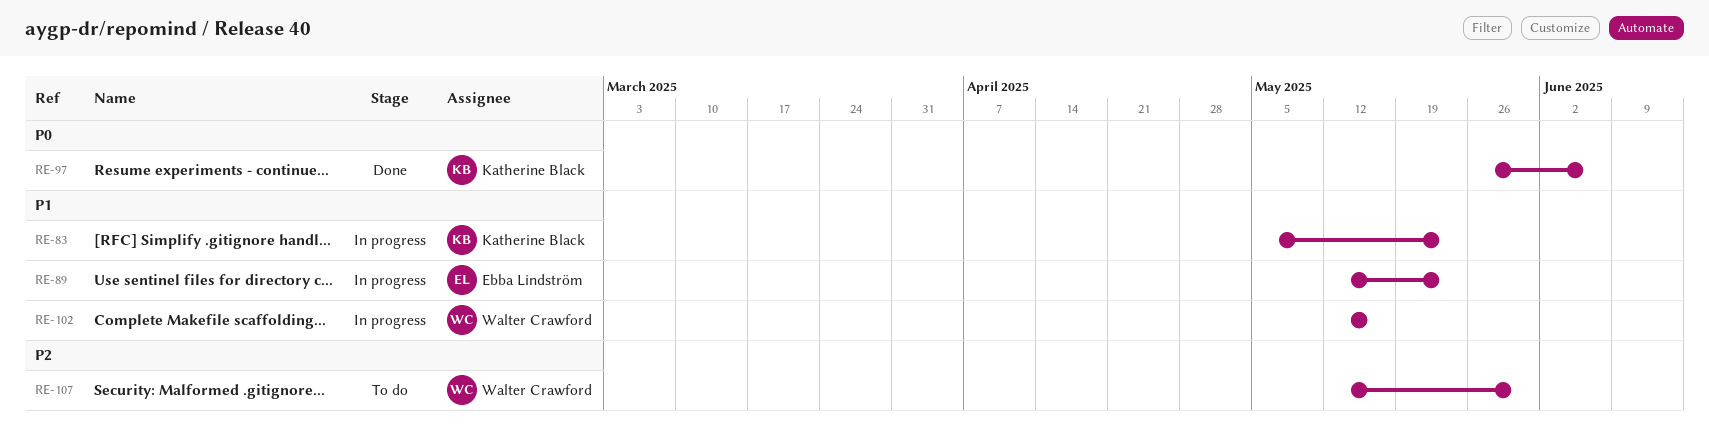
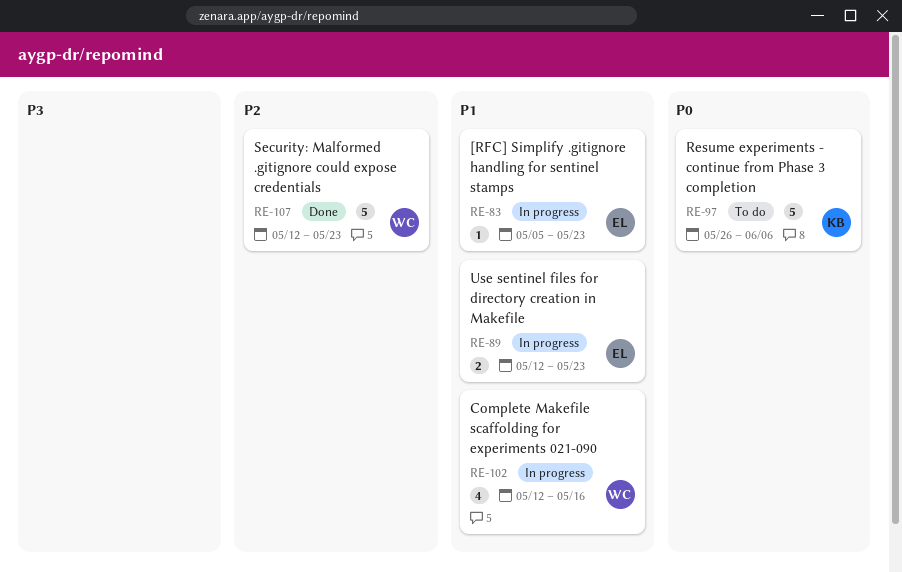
RE-83, owner: Katherine Black -> Ebba Lindström
RE-97, status: Done -> To do
RE-107, status: To do -> Done
RE-107, due: May 30 -> May 23

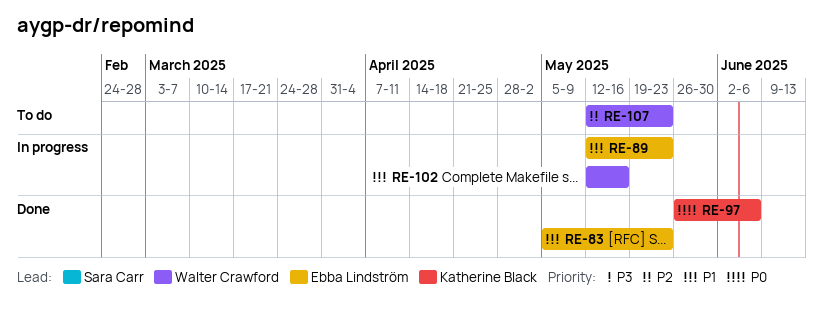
RE-83, status: In progress -> Done
RE-97, status: To do -> Done
RE-107, status: Done -> To do

